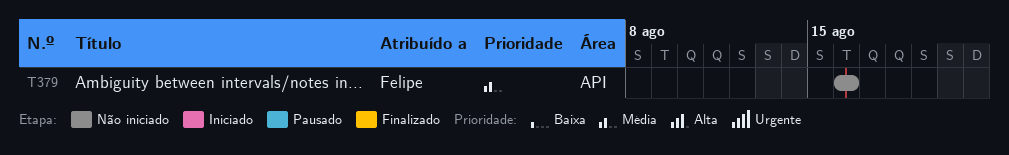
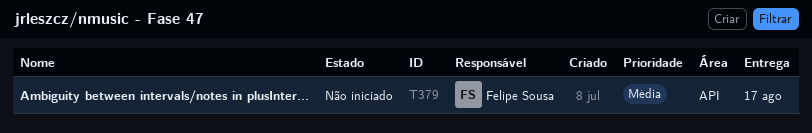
T379, due: Aug 16 -> Aug 17

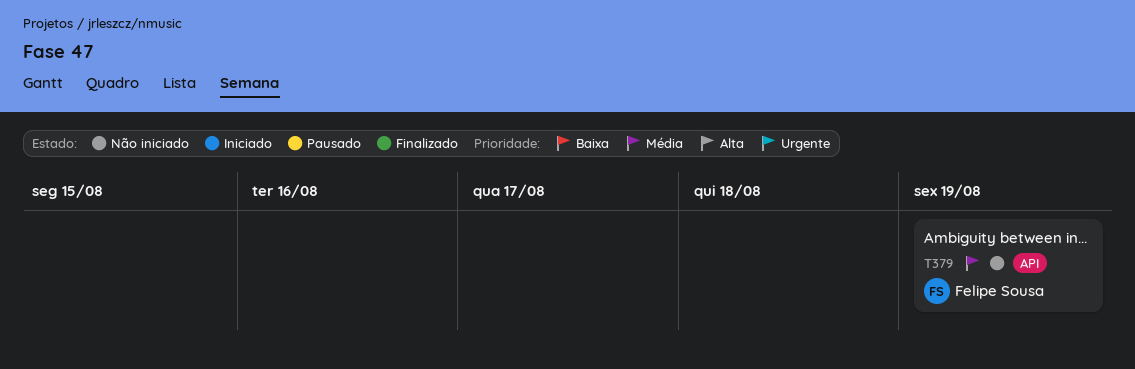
T379, due: Aug 17 -> Aug 19

